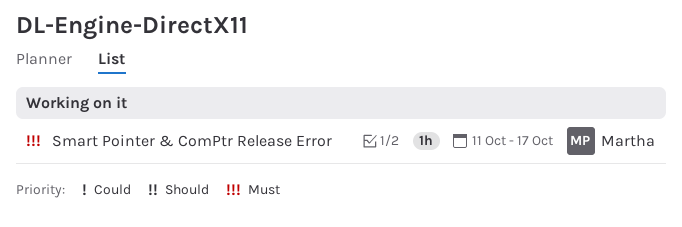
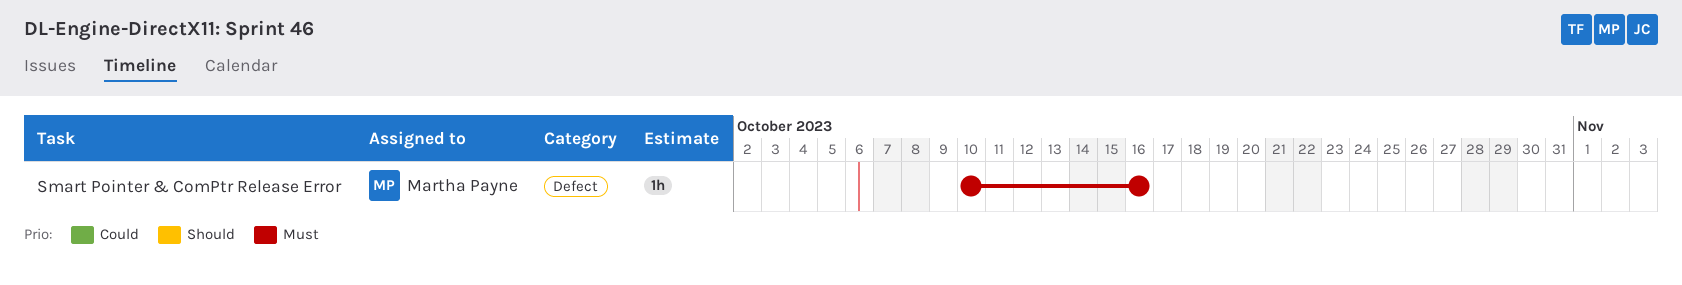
Smart Pointer & ComPtr Release Error, start: Oct 11 -> Oct 10
Smart Pointer & ComPtr Release Error, due: Oct 17 -> Oct 16

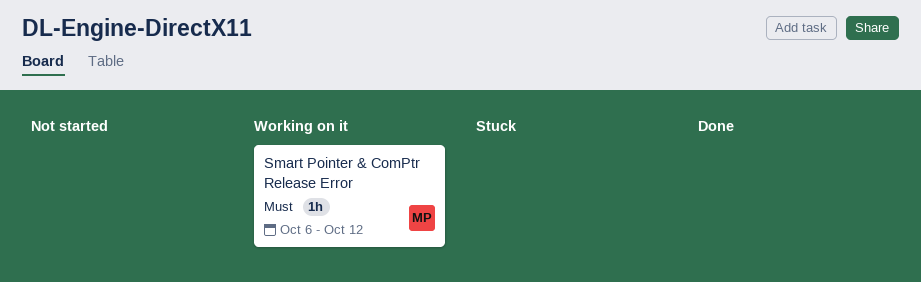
Smart Pointer & ComPtr Release Error, start: Oct 10 -> Oct 6
Smart Pointer & ComPtr Release Error, due: Oct 16 -> Oct 12

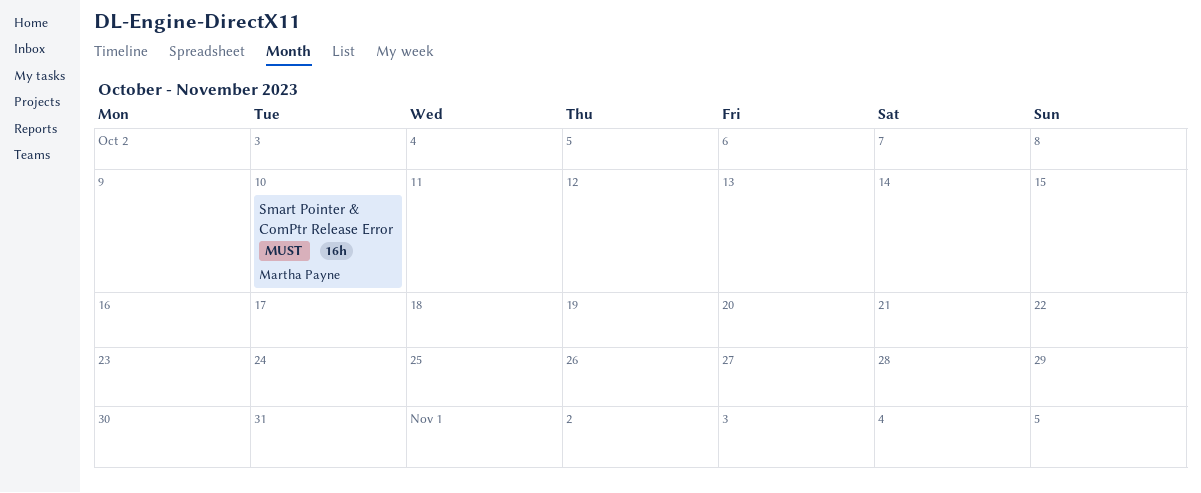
Smart Pointer & ComPtr Release Error, estimate: 1h -> 16h
Smart Pointer & ComPtr Release Error, due: Oct 12 -> Oct 10

